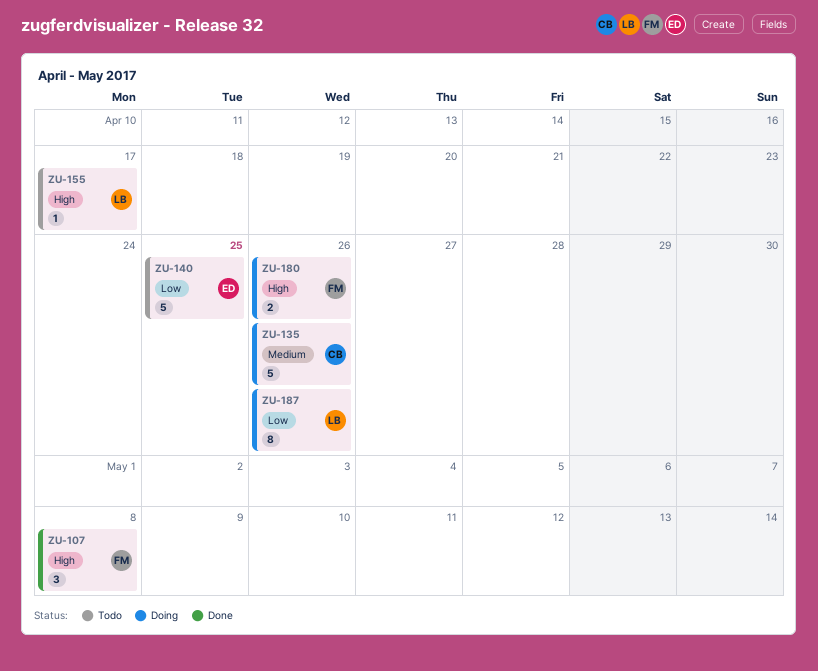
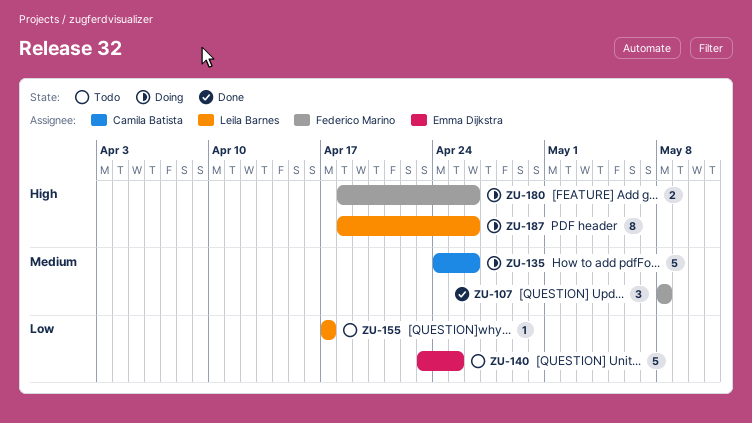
ZU-107, priority: High -> Medium
ZU-155, priority: High -> Low
ZU-187, priority: Low -> High

